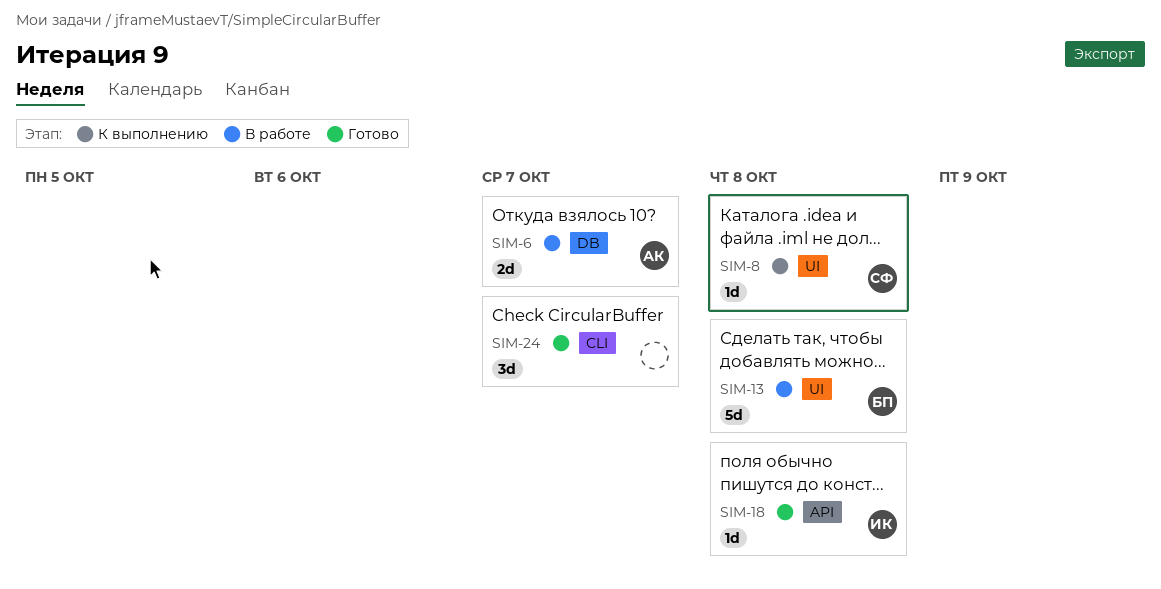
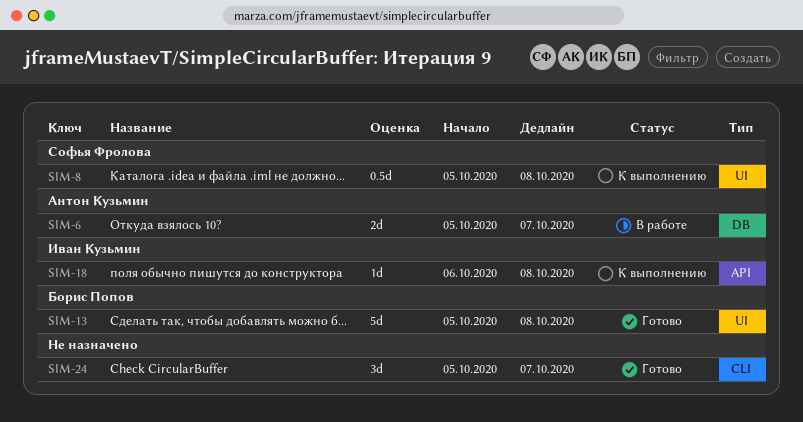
SIM-8, estimate: 1d -> 0.5d
SIM-13, status: В работе -> Готово
SIM-18, status: Готово -> К выполнению

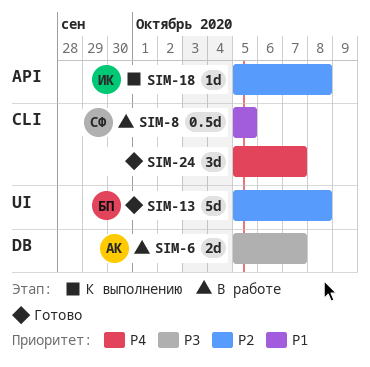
SIM-8, status: К выполнению -> В работе
SIM-8, label: UI -> CLI
SIM-8, due: Oct 8 -> Oct 5
SIM-18, start: Oct 6 -> Oct 5

